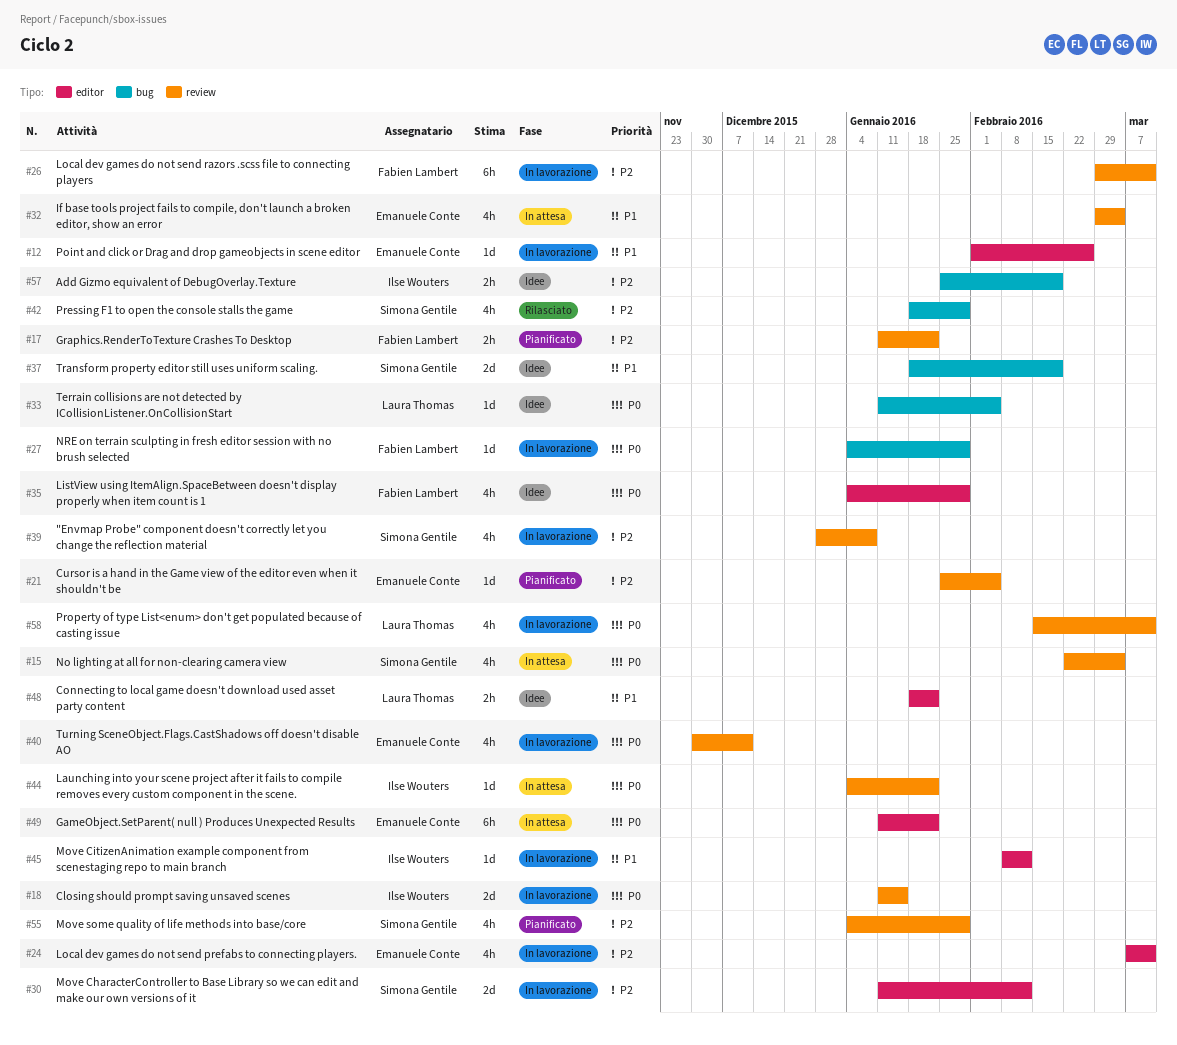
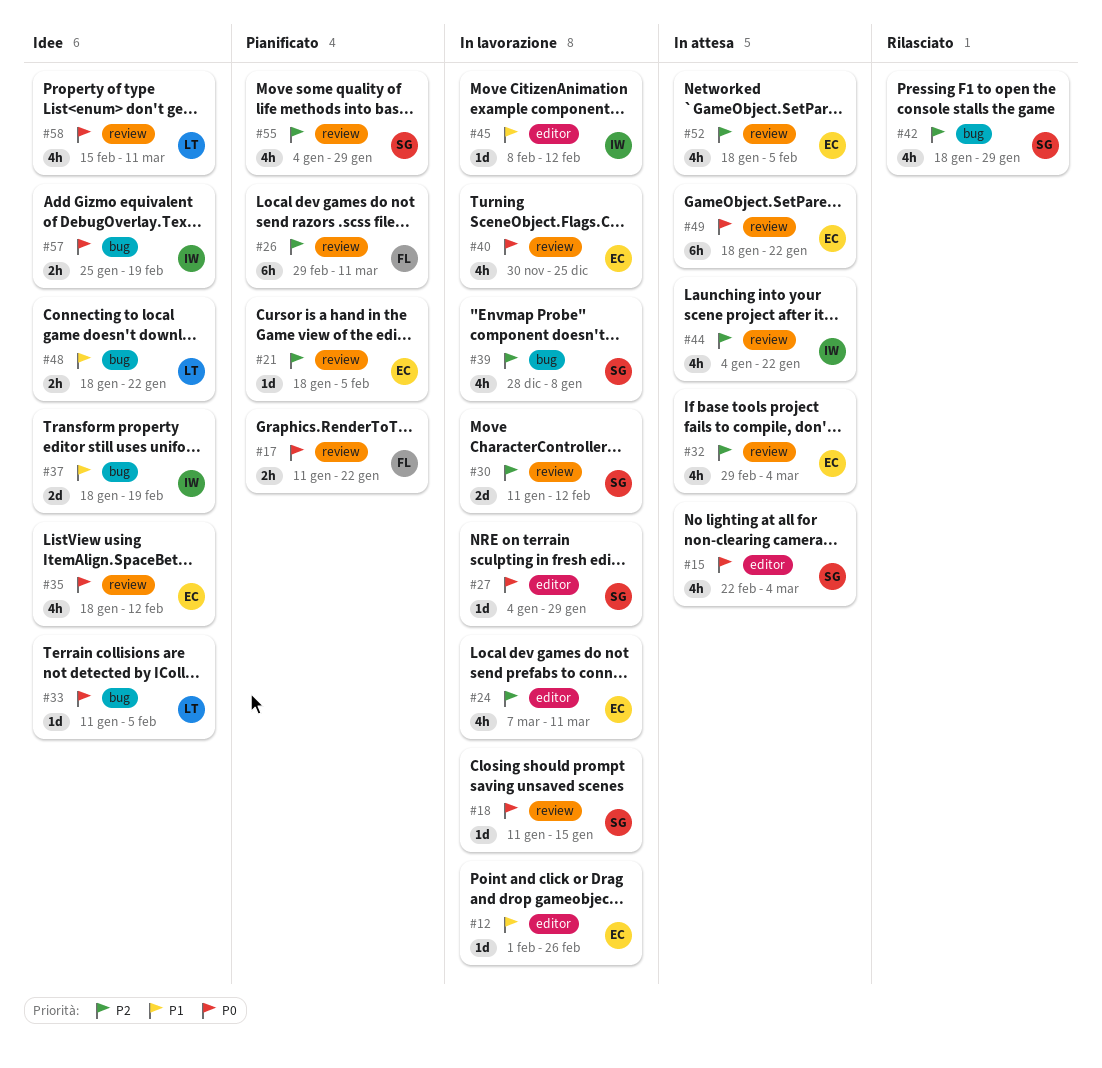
#15, label: review -> editor
#17, priority: P2 -> P0
#18, owner: Ilse Wouters -> Simona Gentile
#18, estimate: 2d -> 1d
#21, start: Jan 25 -> Jan 18
#26, status: In lavorazione -> Pianificato
#27, owner: Fabien Lambert -> Simona Gentile
#27, label: bug -> editor
#30, label: editor -> review
#32, priority: P1 -> P2
#35, owner: Fabien Lambert -> Emanuele Conte
#35, label: editor -> review
#35, start: Jan 4 -> Jan 18
#35, due: Jan 29 -> Feb 12
#37, owner: Simona Gentile -> Ilse Wouters
#39, label: review -> bug
#40, due: Dec 11 -> Dec 25
#44, priority: P0 -> P2
#44, estimate: 1d -> 4h
#48, label: editor -> bug
#49, label: editor -> review
#49, start: Jan 11 -> Jan 18
#52: none -> present
#57, priority: P2 -> P0
#58, status: In lavorazione -> Idee

